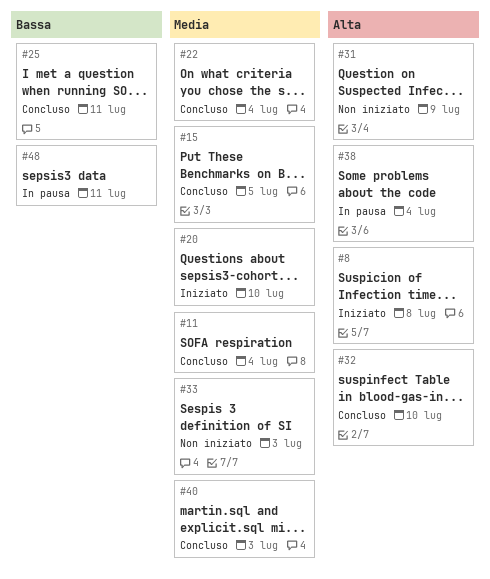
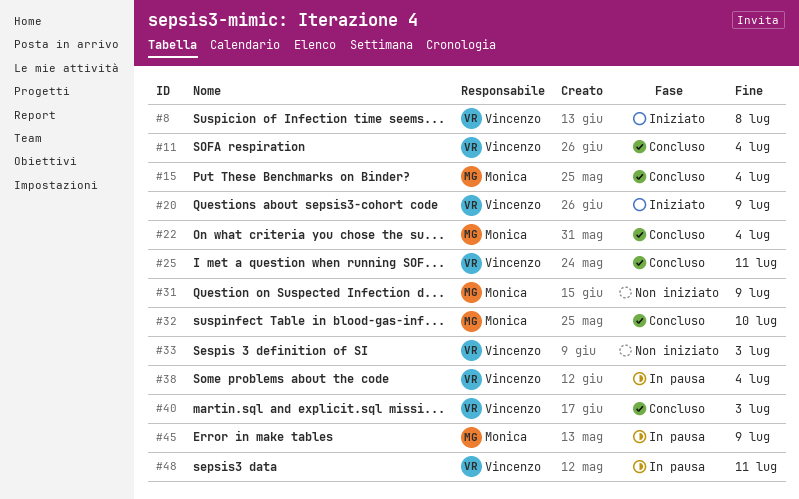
#15, due: Jul 5 -> Jul 4
#20, due: Jul 10 -> Jul 9
#45: none -> present

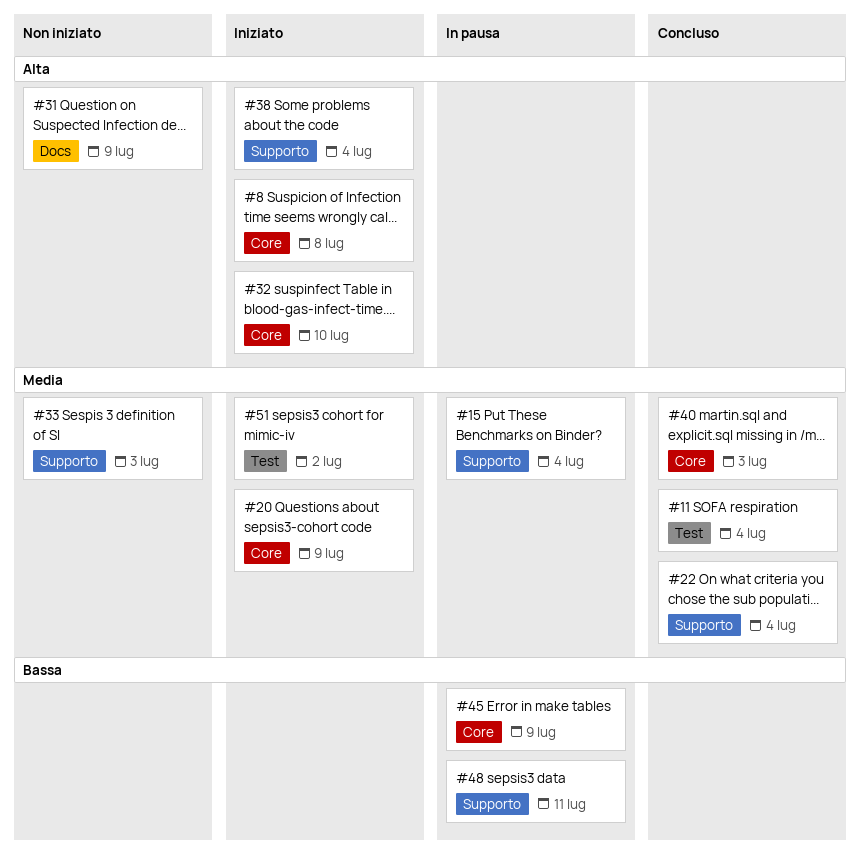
#15, status: Concluso -> In pausa
#25: present -> none
#32, status: Concluso -> Iniziato
#38, status: In pausa -> Iniziato
#51: none -> present

